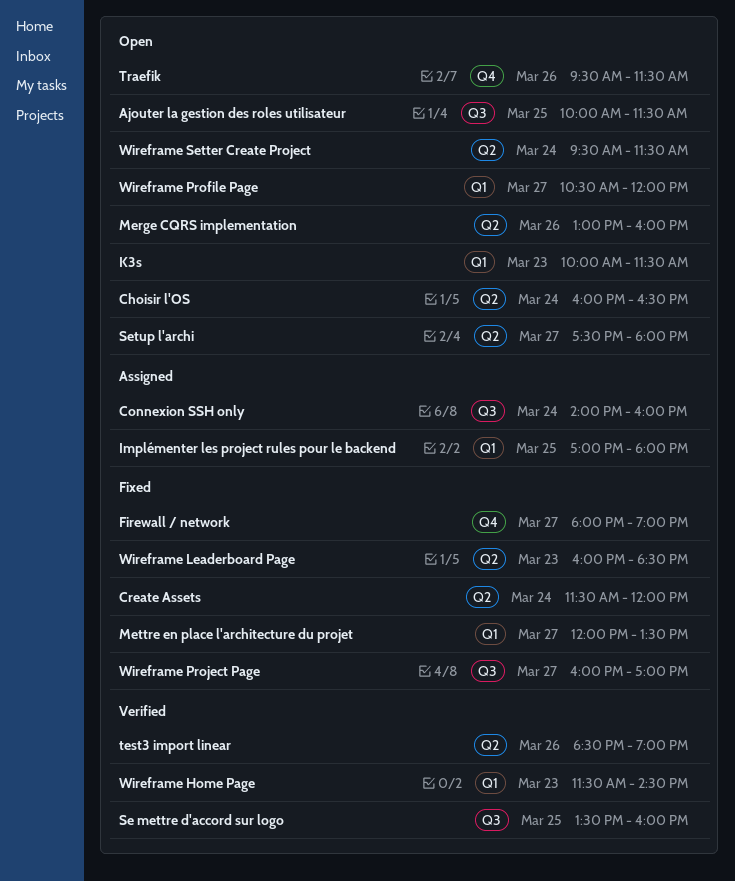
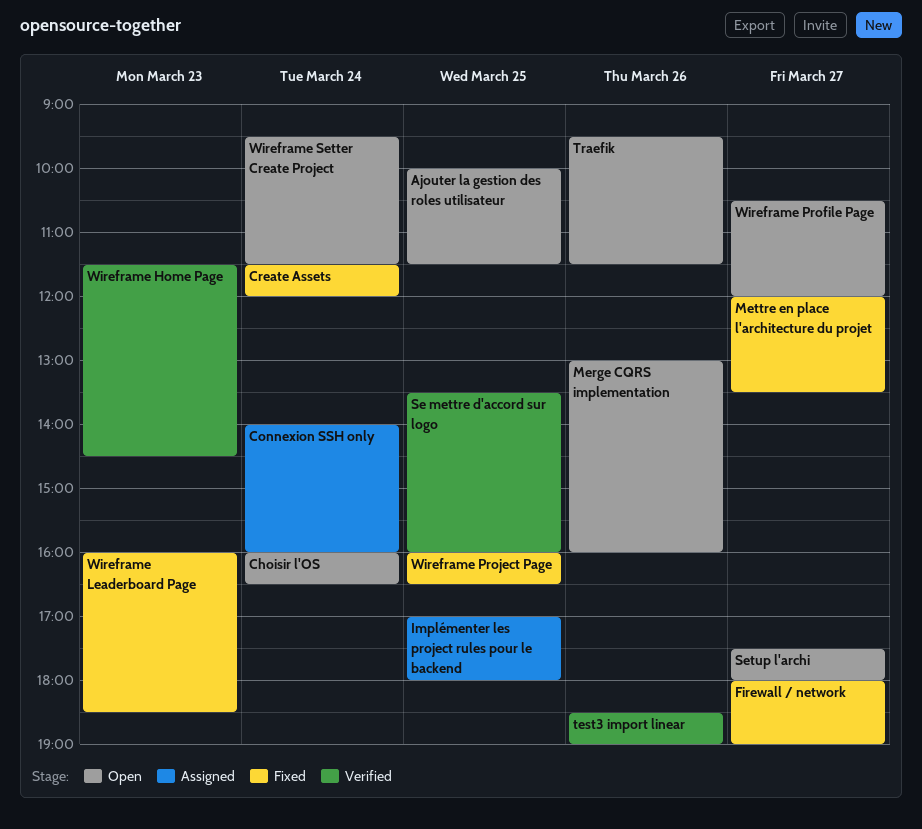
K3s: present -> none
Wireframe Project Page, day: Mar 27 -> Mar 25
Wireframe Project Page, ends: 17:00 -> 16:30

